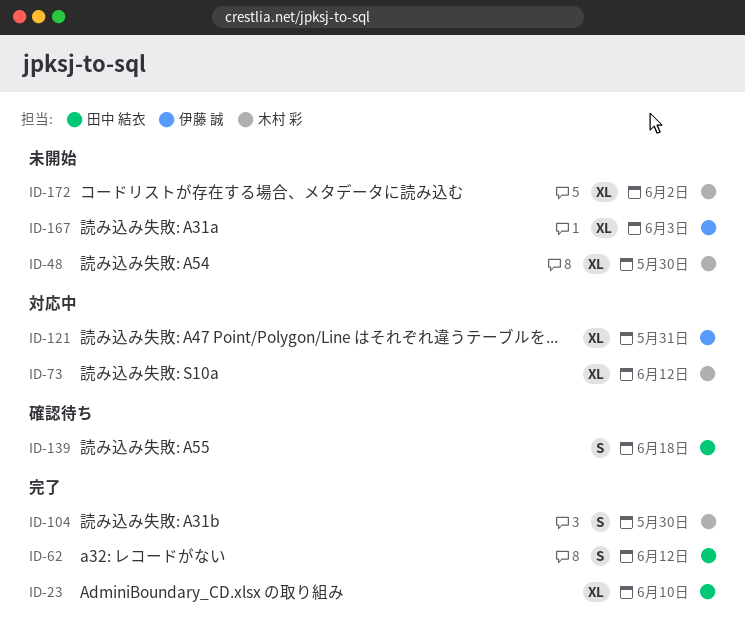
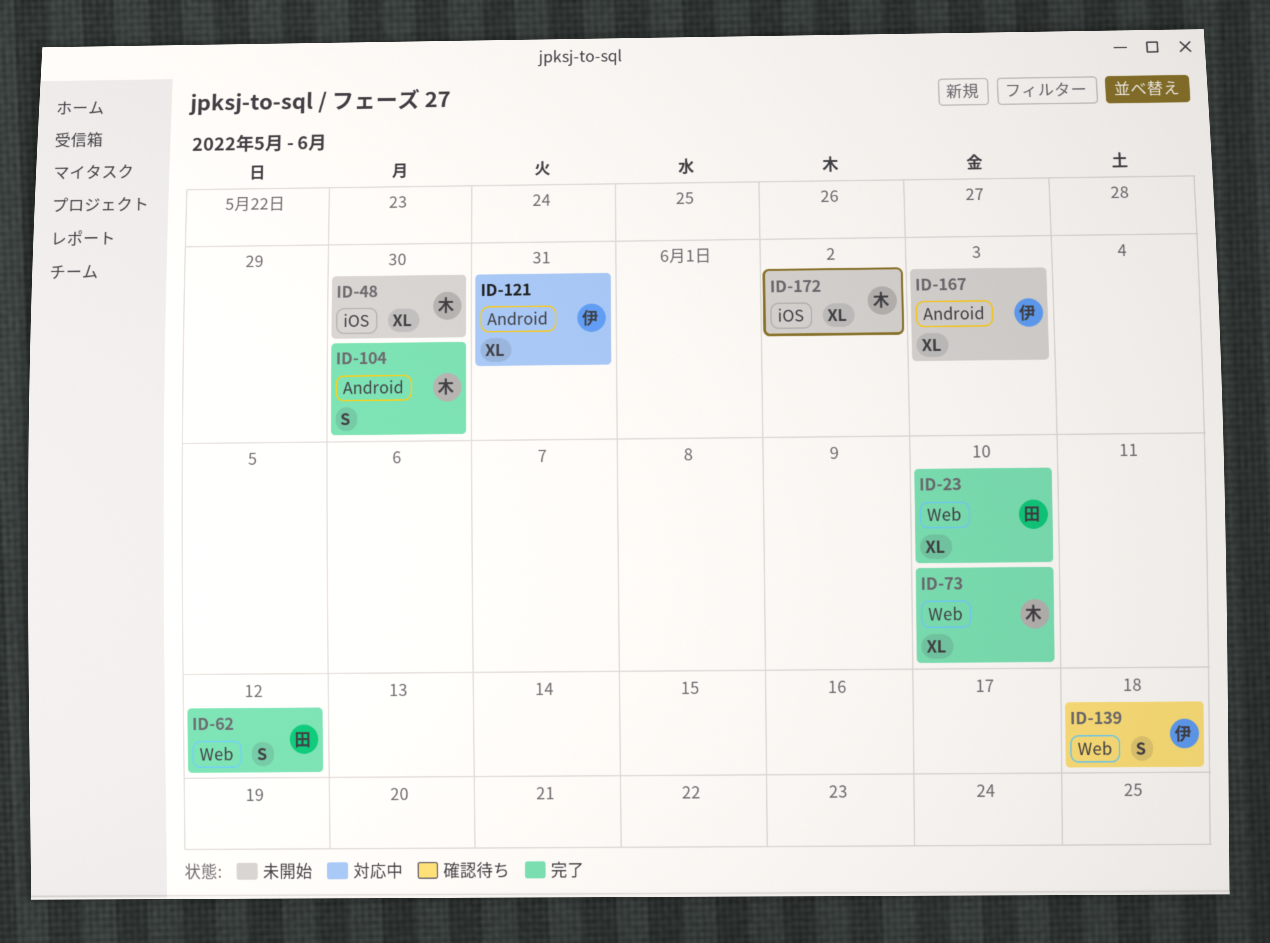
ID-73, status: 対応中 -> 完了
ID-73, due: Jun 12 -> Jun 10
ID-139, owner: 田中 結衣 -> 伊藤 誠

